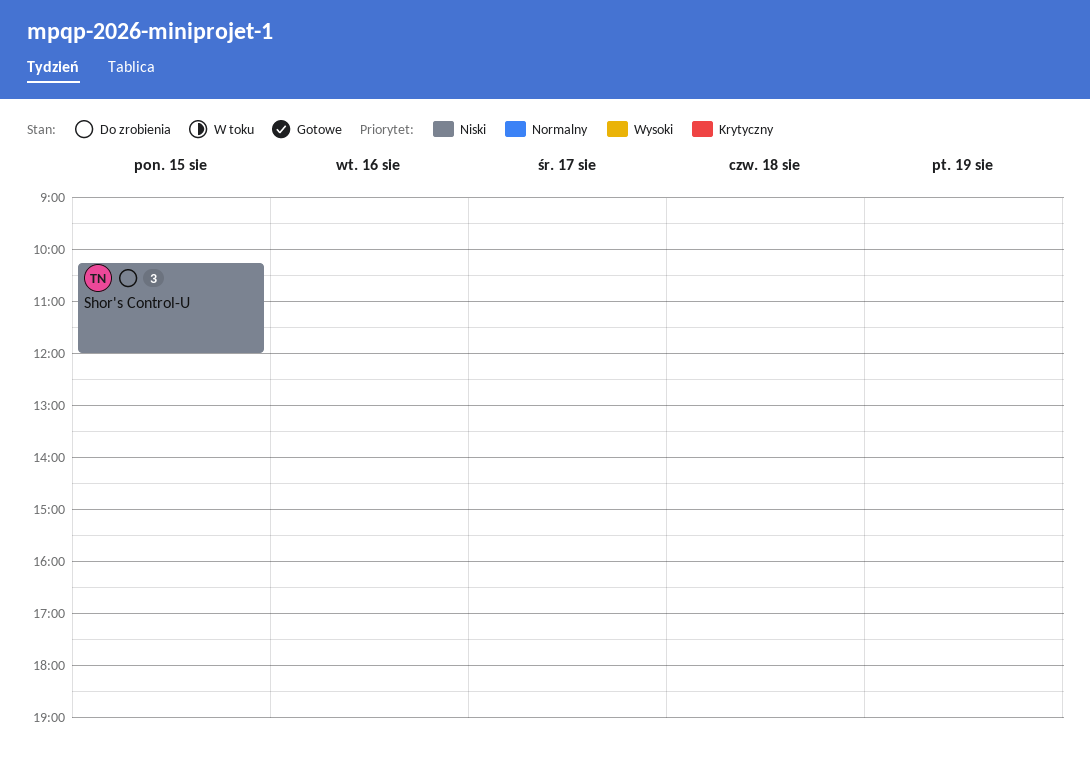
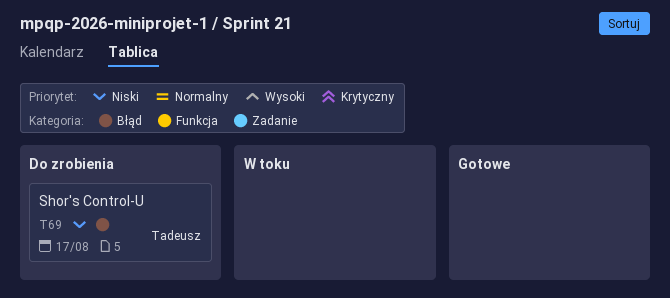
Shor's Control-U, day: Aug 15 -> Aug 17

